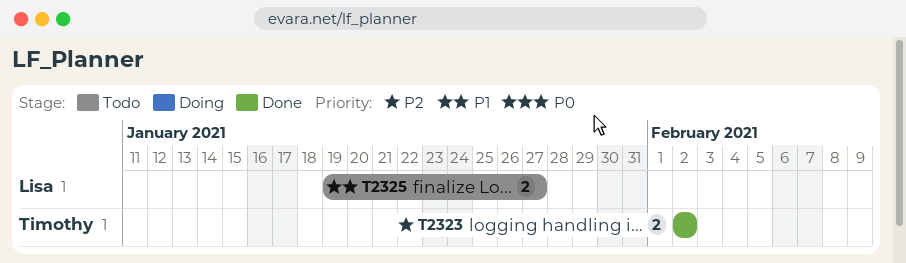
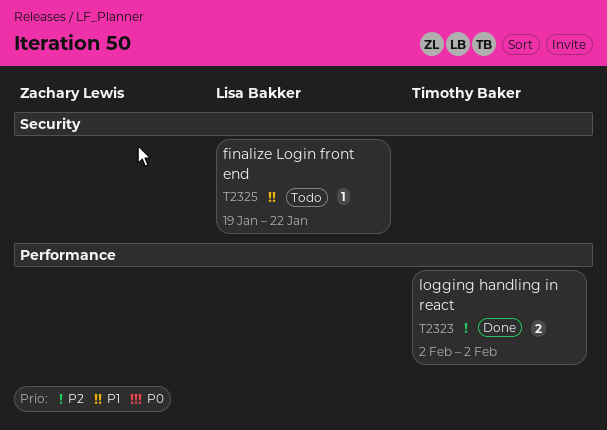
T2325, estimate: 2 -> 1
T2325, due: Jan 27 -> Jan 22

